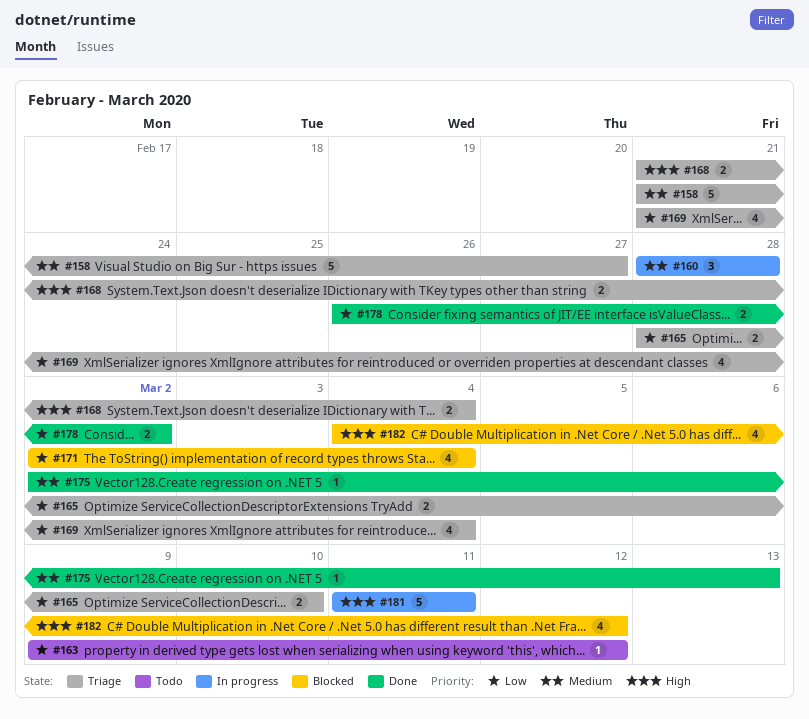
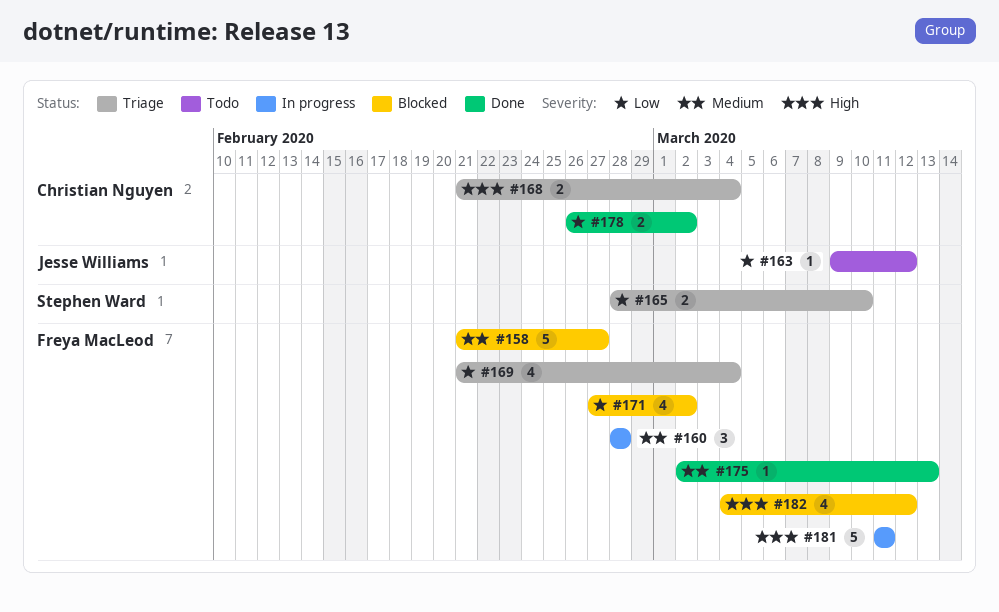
#158, status: Triage -> Blocked
#171, start: Mar 2 -> Feb 27
#171, due: Mar 4 -> Mar 2

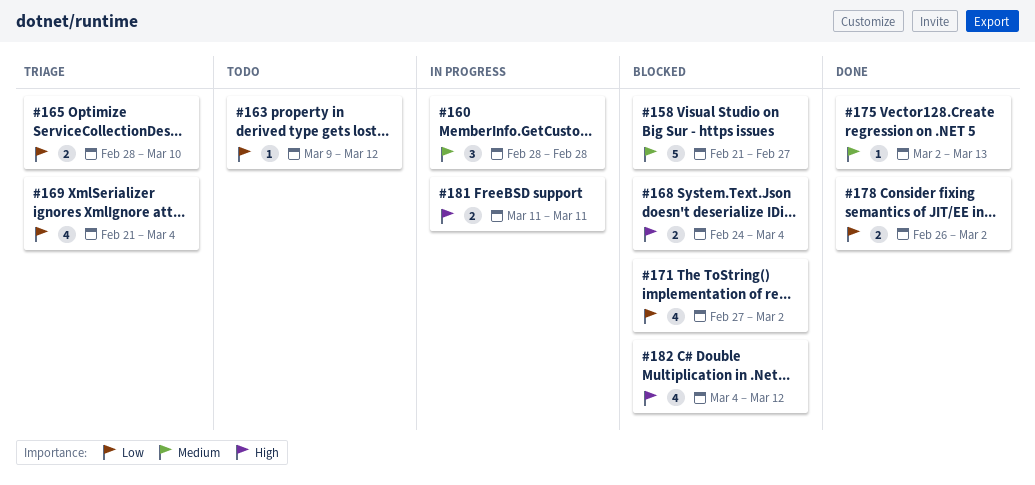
#168, status: Triage -> Blocked
#168, start: Feb 21 -> Feb 24
#181, estimate: 5 -> 2

